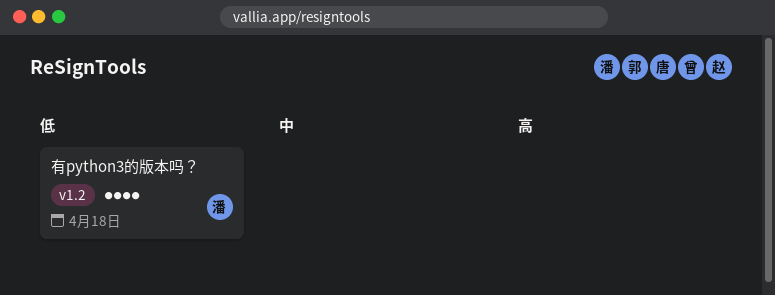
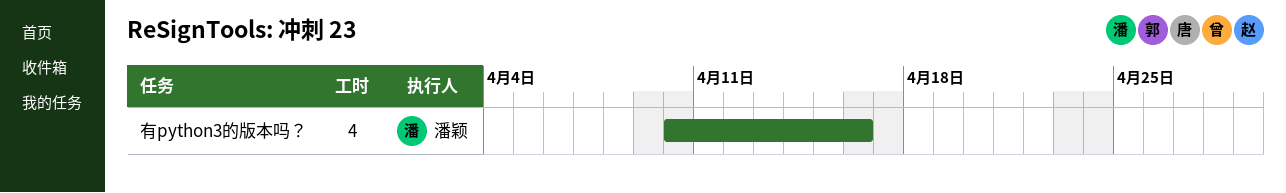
有python3的版本吗？, due: Apr 18 -> Apr 16

